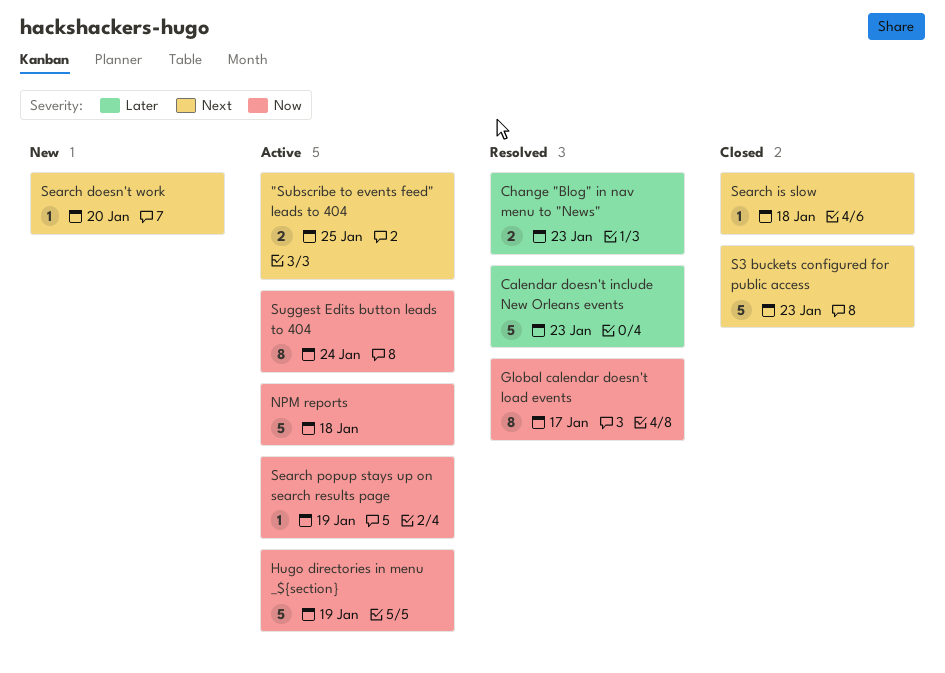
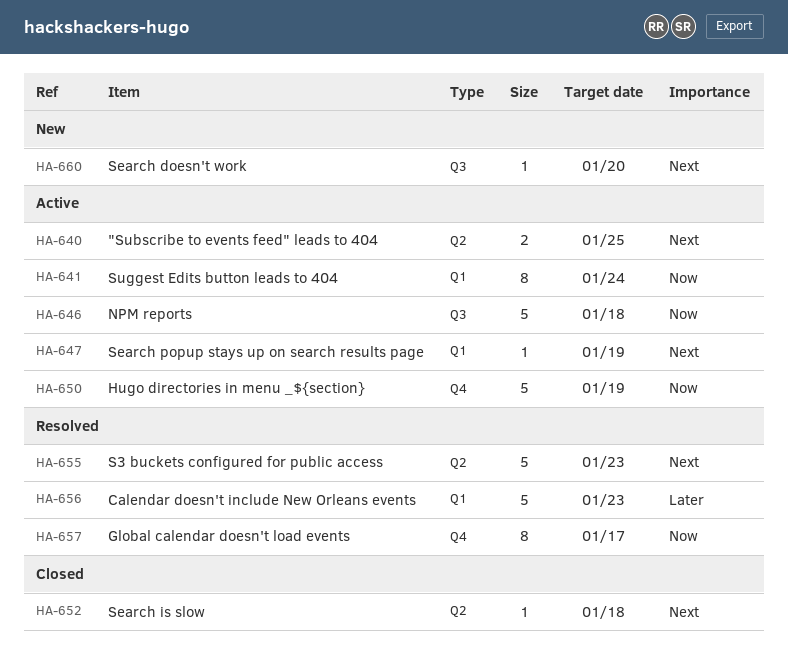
Change "Blog" in nav menu to "News": present -> none
S3 buckets configured for public access, status: Closed -> Resolved
Search popup stays up on search results page, priority: Now -> Next

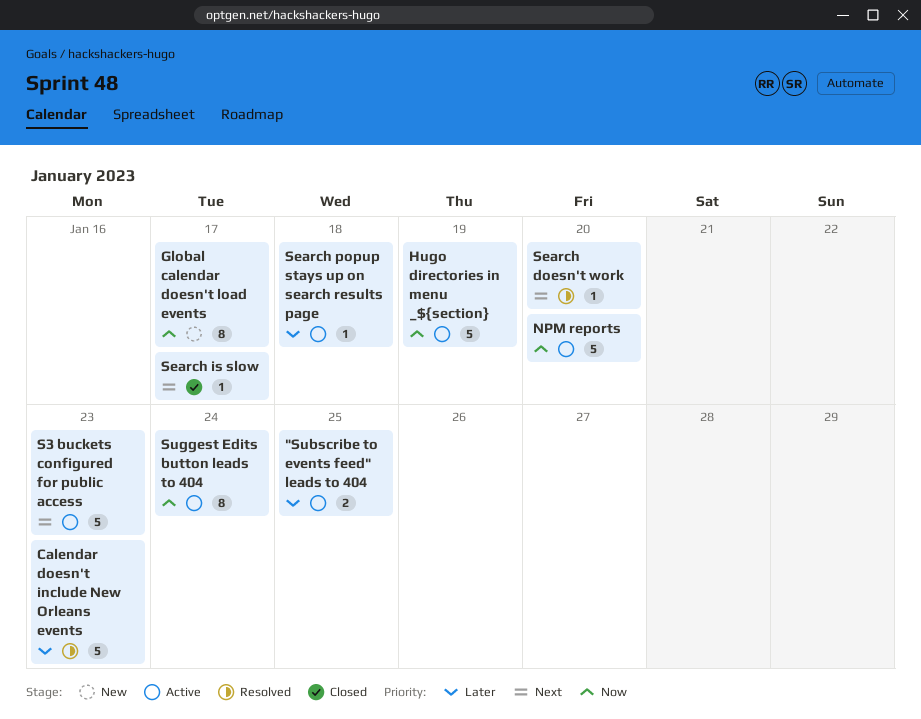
"Subscribe to events feed" leads to 404, priority: Next -> Later
Global calendar doesn't load events, status: Resolved -> New
NPM reports, due: Jan 18 -> Jan 20
S3 buckets configured for public access, status: Resolved -> Active
Search doesn't work, status: New -> Resolved
Search is slow, due: Jan 18 -> Jan 17
Search popup stays up on search results page, priority: Next -> Later
Search popup stays up on search results page, due: Jan 19 -> Jan 18

